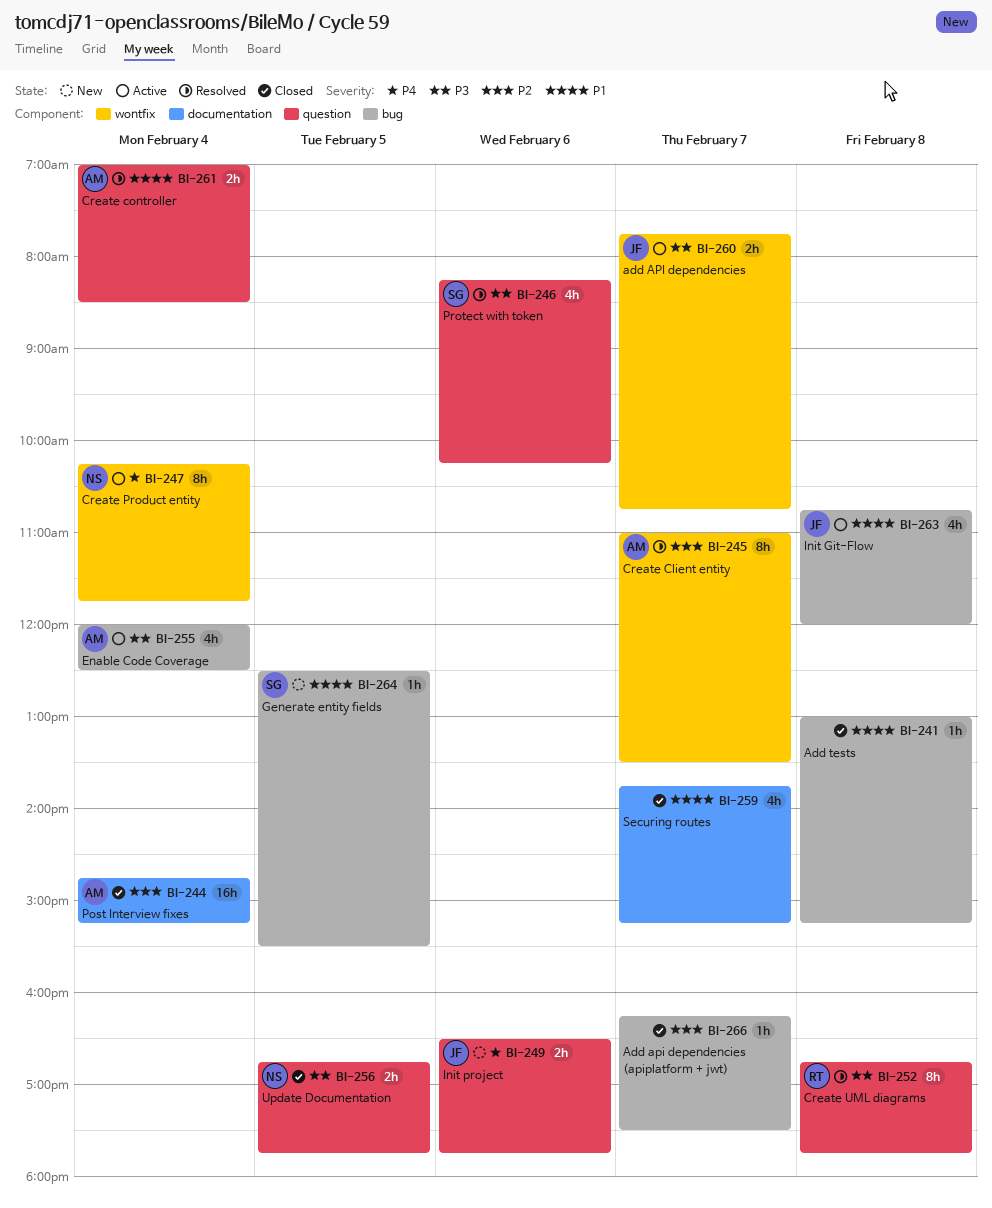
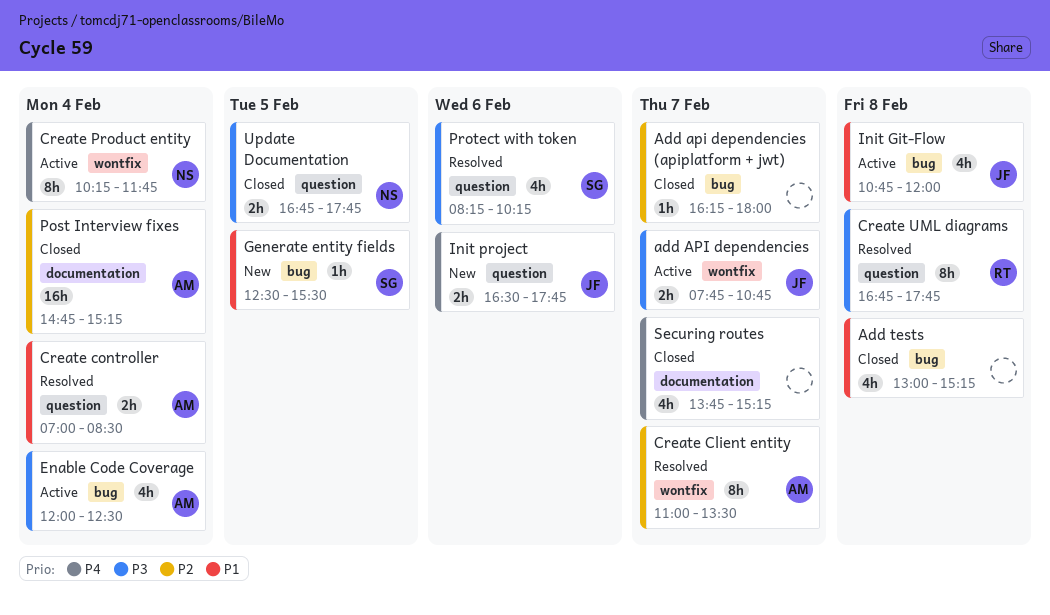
Add api dependencies (apiplatform + jwt), ends: 17:30 -> 18:00
Add tests, estimate: 1h -> 4h
Securing routes, priority: P1 -> P4

